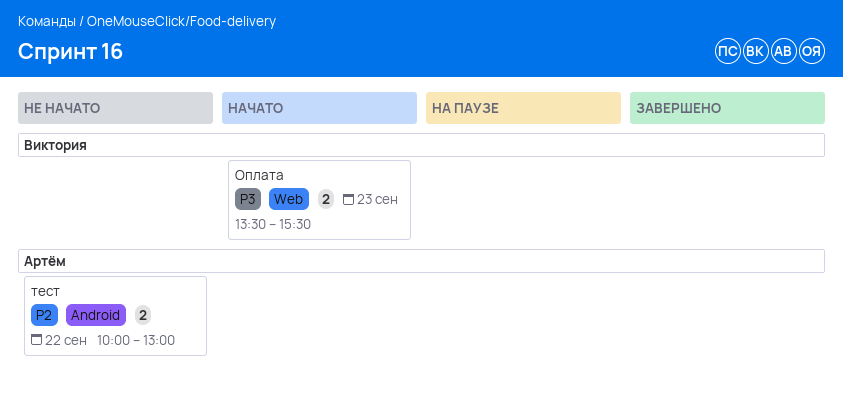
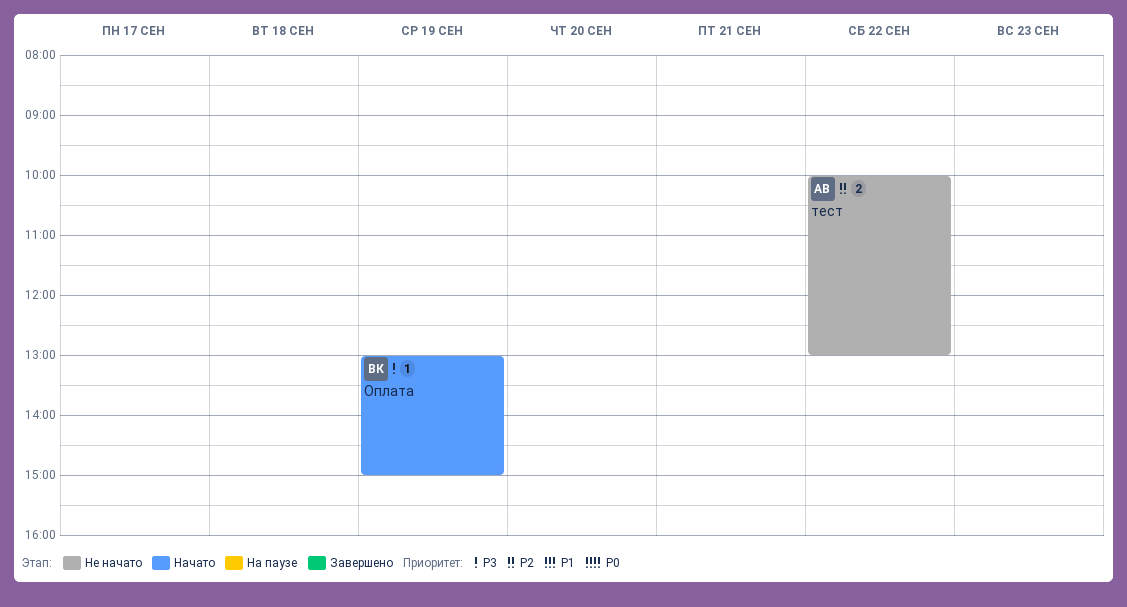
Оплата, estimate: 2 -> 1
Оплата, day: Sep 23 -> Sep 19
Оплата, begins: 13:30 -> 13:00
Оплата, ends: 15:30 -> 15:00

